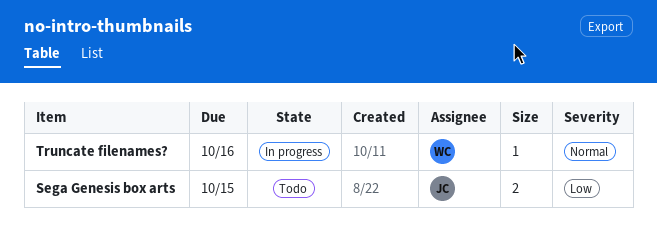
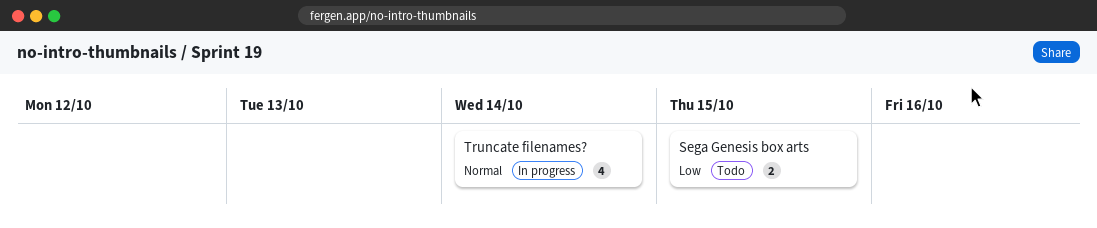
Truncate filenames?, estimate: 1 -> 4
Truncate filenames?, due: Oct 16 -> Oct 14

